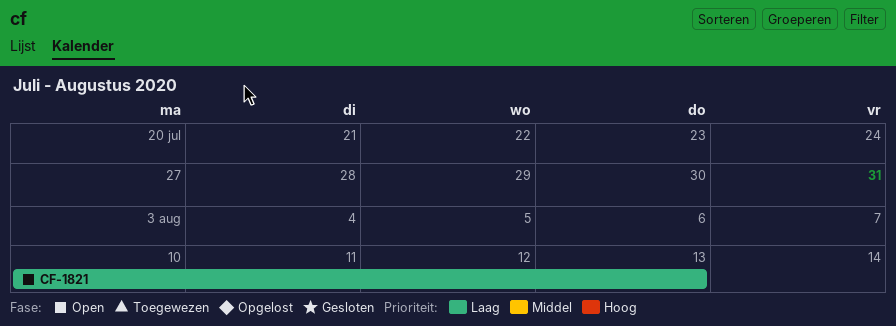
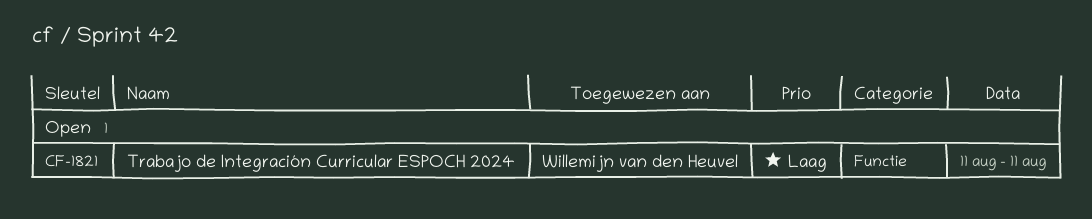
CF-1821, start: Aug 10 -> Aug 11
CF-1821, due: Aug 13 -> Aug 11

